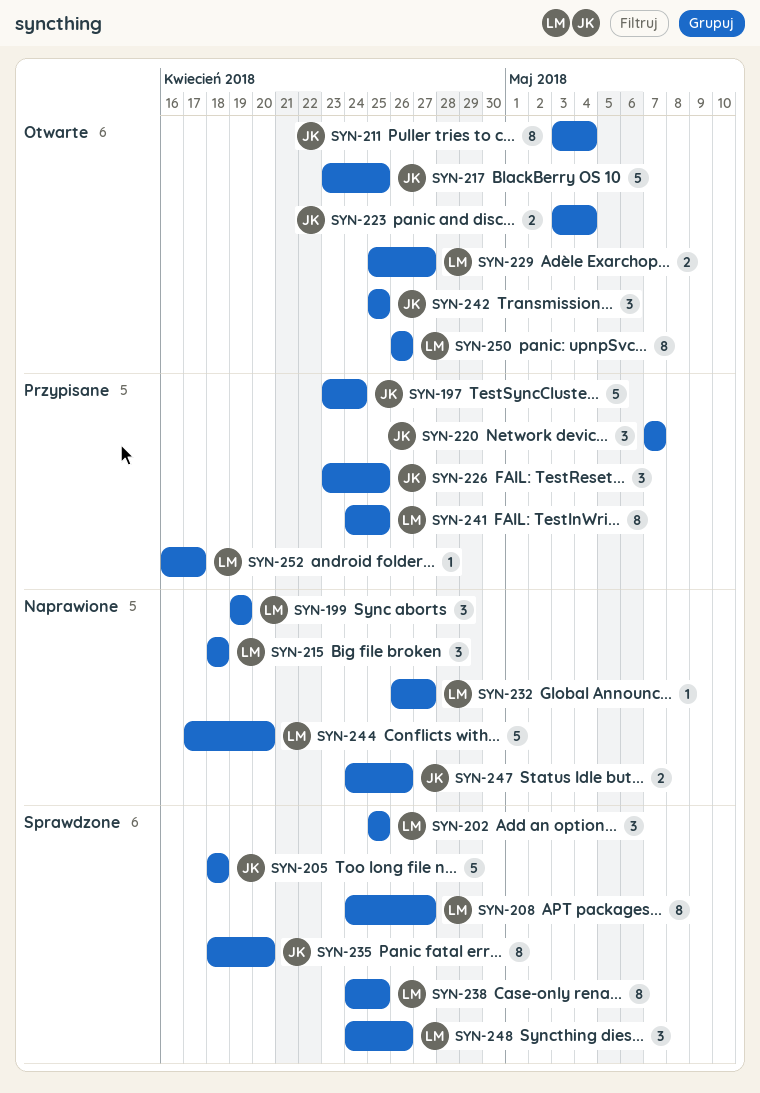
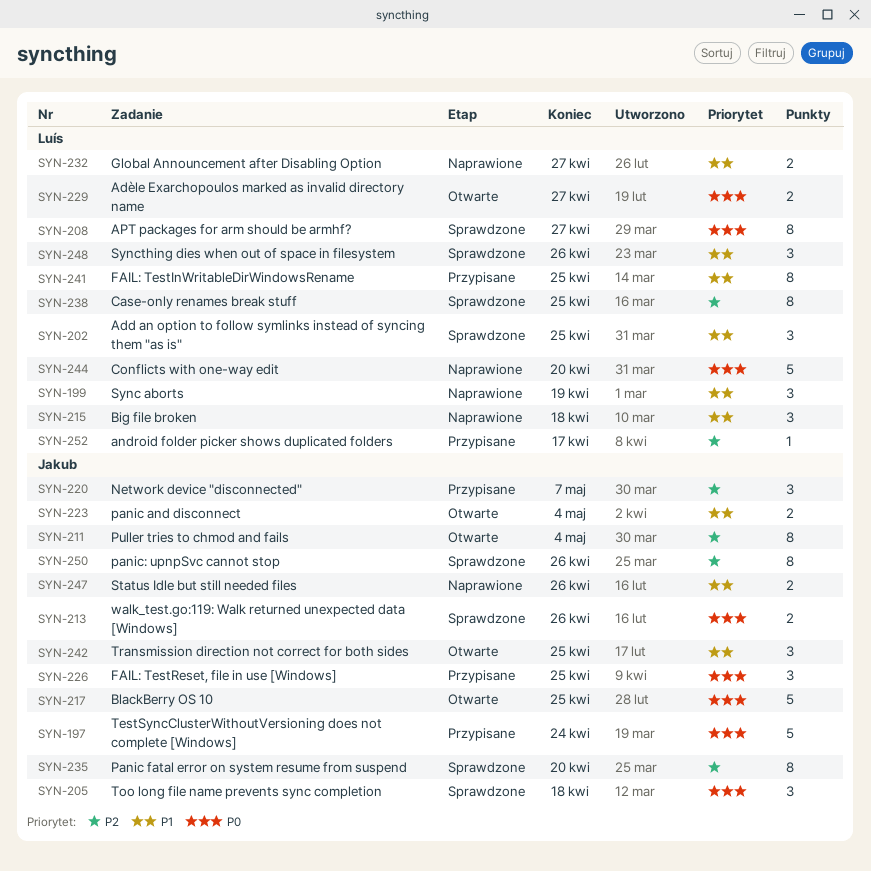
SYN-205, estimate: 5 -> 3
SYN-213: none -> present
SYN-232, estimate: 1 -> 2
SYN-250, status: Otwarte -> Sprawdzone
SYN-250, owner: Luís -> Jakub

